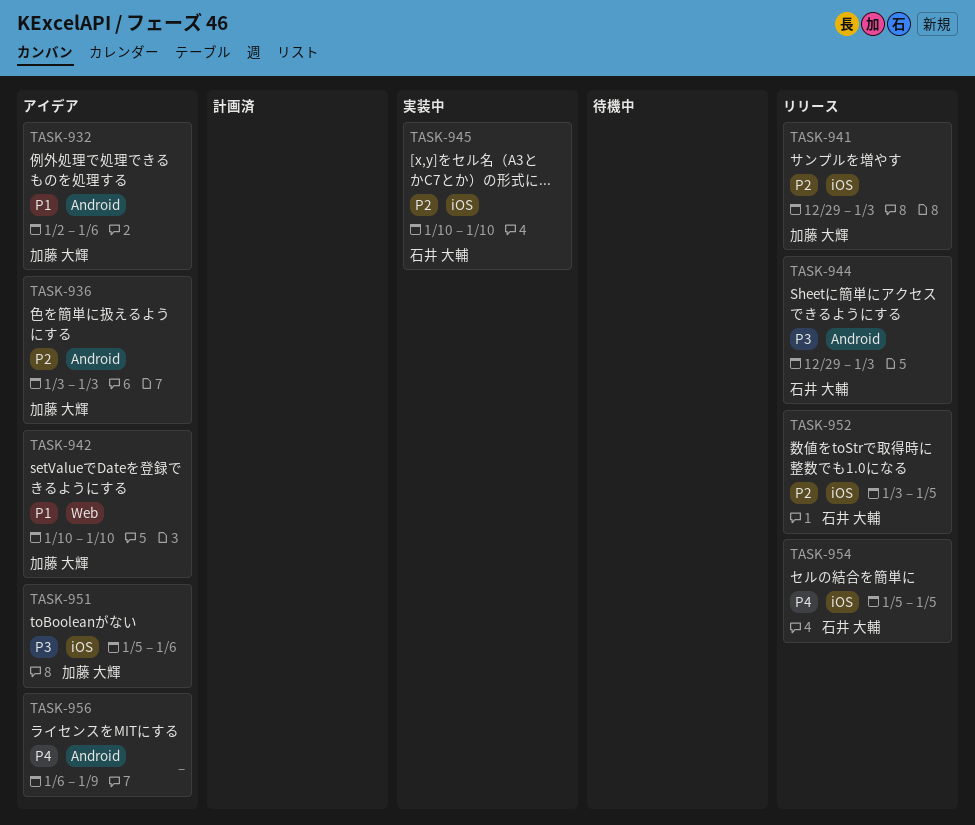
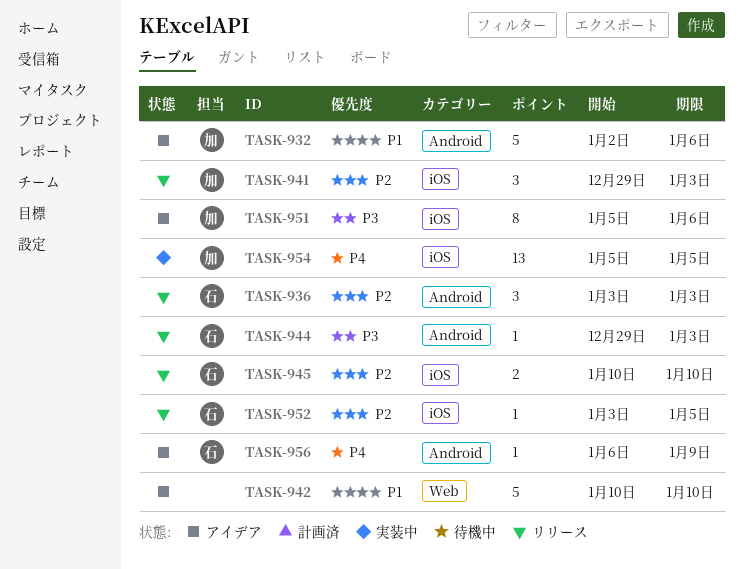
TASK-936, status: アイデア -> リリース
TASK-936, owner: 加藤 大輝 -> 石井 大輔
TASK-942, owner: 加藤 大輝 -> none
TASK-945, status: 実装中 -> リリース
TASK-954, status: リリース -> 実装中
TASK-954, owner: 石井 大輔 -> 加藤 大輝
TASK-956, owner: none -> 石井 大輔

